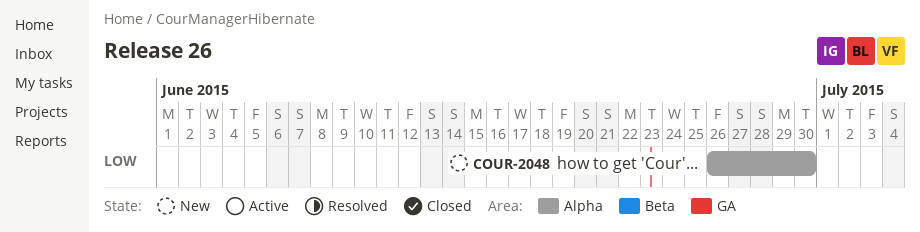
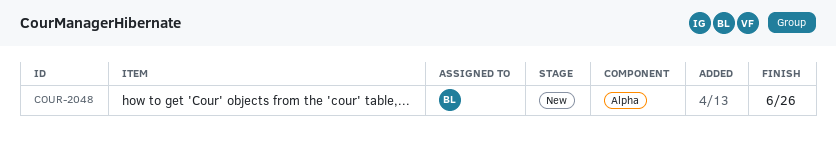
COUR-2048, due: Jun 30 -> Jun 26

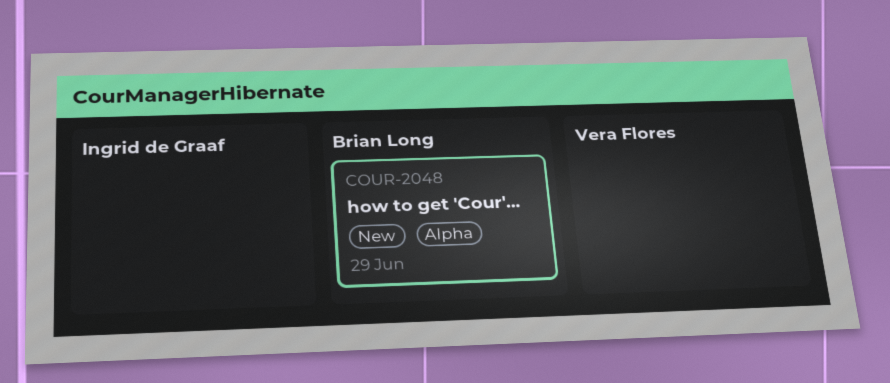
COUR-2048, due: Jun 26 -> Jun 29

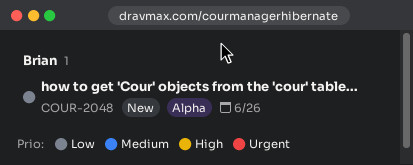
COUR-2048, due: Jun 29 -> Jun 26

